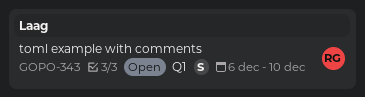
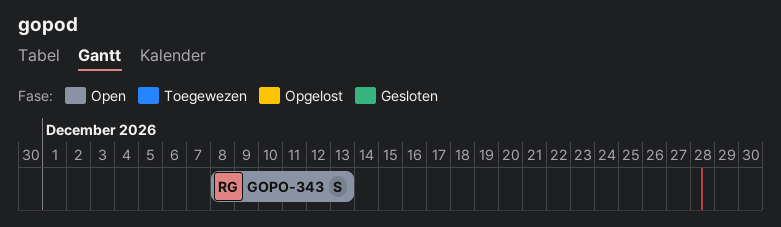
GOPO-343, start: Dec 6 -> Dec 8
GOPO-343, due: Dec 10 -> Dec 13

